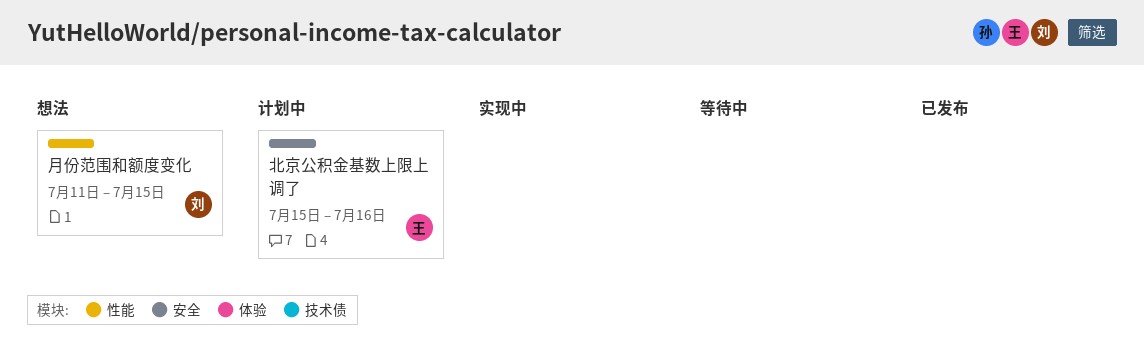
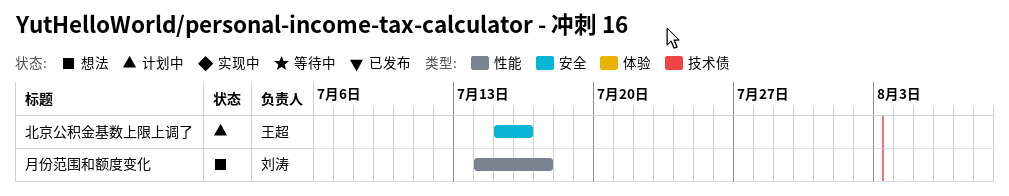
月份范围和额度变化, start: Jul 11 -> Jul 14
月份范围和额度变化, due: Jul 15 -> Jul 17

